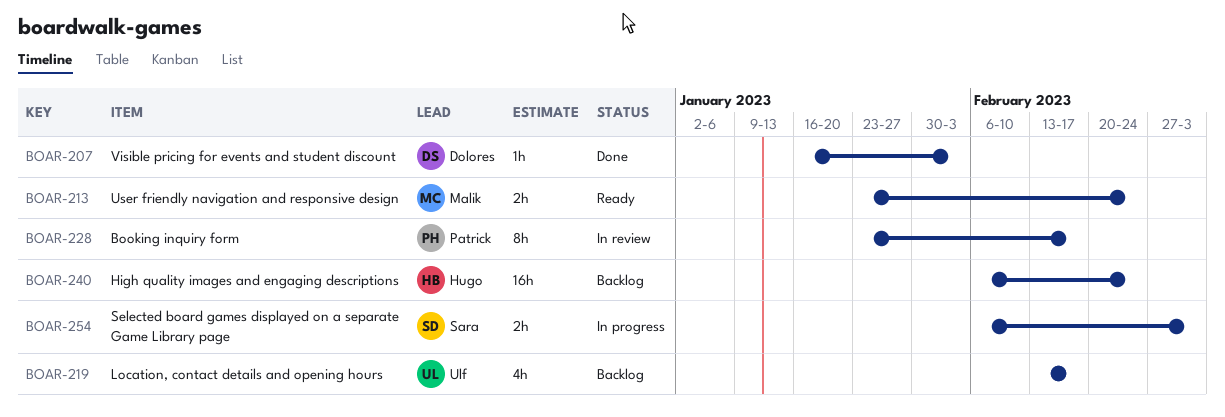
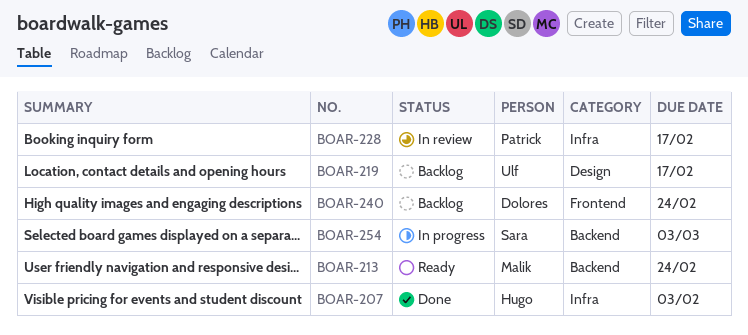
BOAR-207, owner: Dolores -> Hugo
BOAR-240, owner: Hugo -> Dolores

